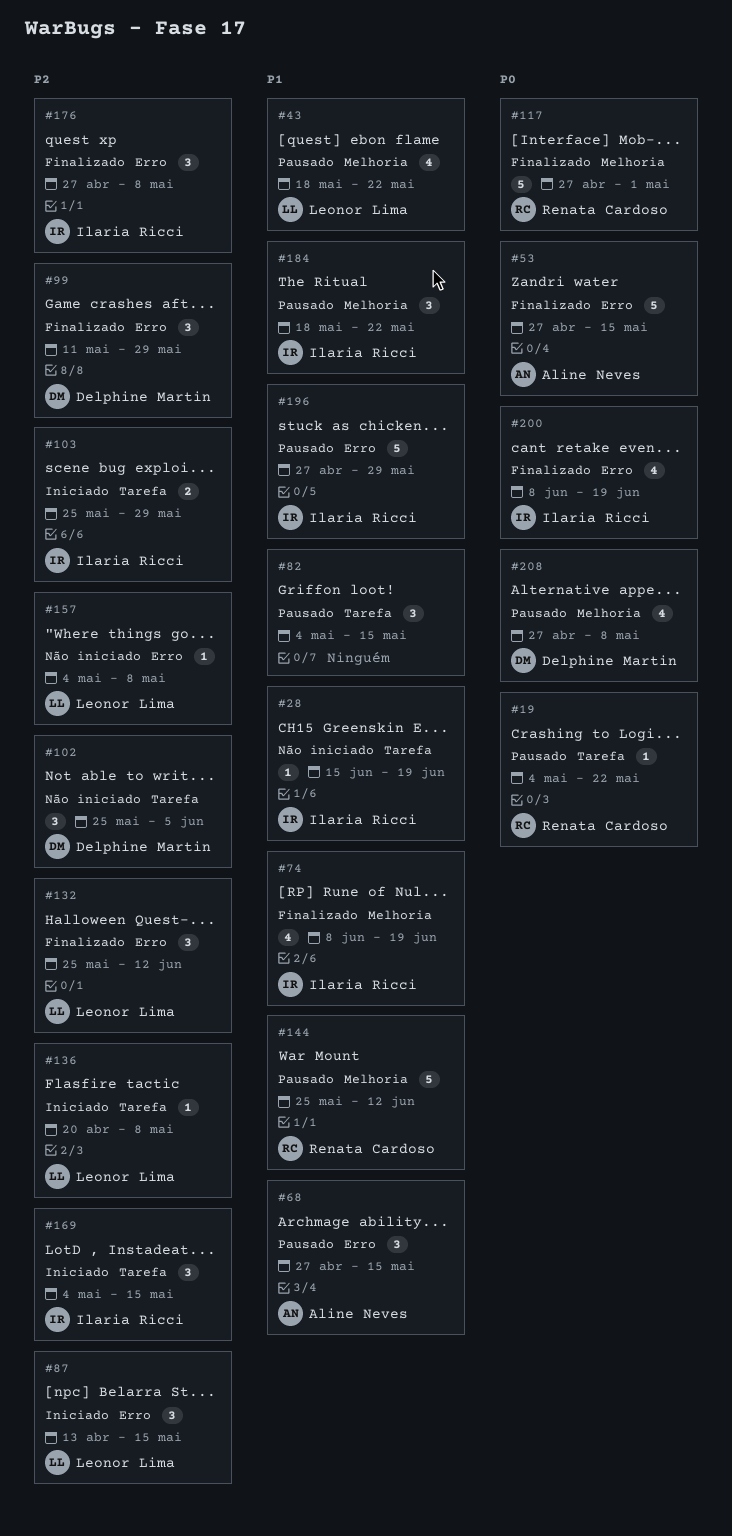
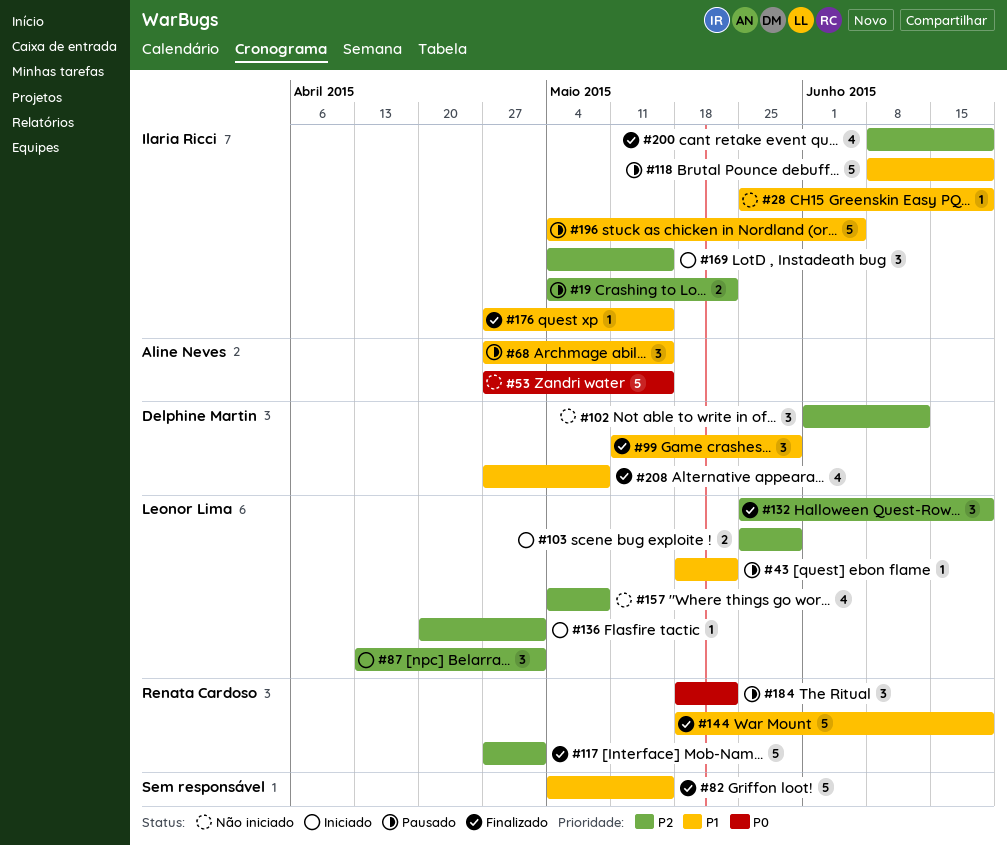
#19, owner: Renata Cardoso -> Ilaria Ricci
#19, priority: P0 -> P2
#19, estimate: 1 -> 2
#28, start: Jun 15 -> May 25
#43, estimate: 4 -> 1
#53, status: Finalizado -> Não iniciado
#74: present -> none
#82, status: Pausado -> Finalizado
#82, estimate: 3 -> 5
#87, due: May 15 -> May 1
#99, priority: P2 -> P1
#102, start: May 25 -> Jun 1
#102, due: Jun 5 -> Jun 12
#103, owner: Ilaria Ricci -> Leonor Lima
#117, priority: P0 -> P2
#118: none -> present
#132, due: Jun 12 -> Jun 19
#136, due: May 8 -> May 1
#144, status: Pausado -> Finalizado
#144, start: May 25 -> May 18
#144, due: Jun 12 -> Jun 19
#157, estimate: 1 -> 4
#176, priority: P2 -> P1
#176, estimate: 3 -> 1
#176, due: May 8 -> May 15
#184, owner: Ilaria Ricci -> Renata Cardoso
#184, priority: P1 -> P0
#196, start: Apr 27 -> May 4
#196, due: May 29 -> Jun 5
#200, priority: P0 -> P2
#208, status: Pausado -> Finalizado
#208, priority: P0 -> P1

